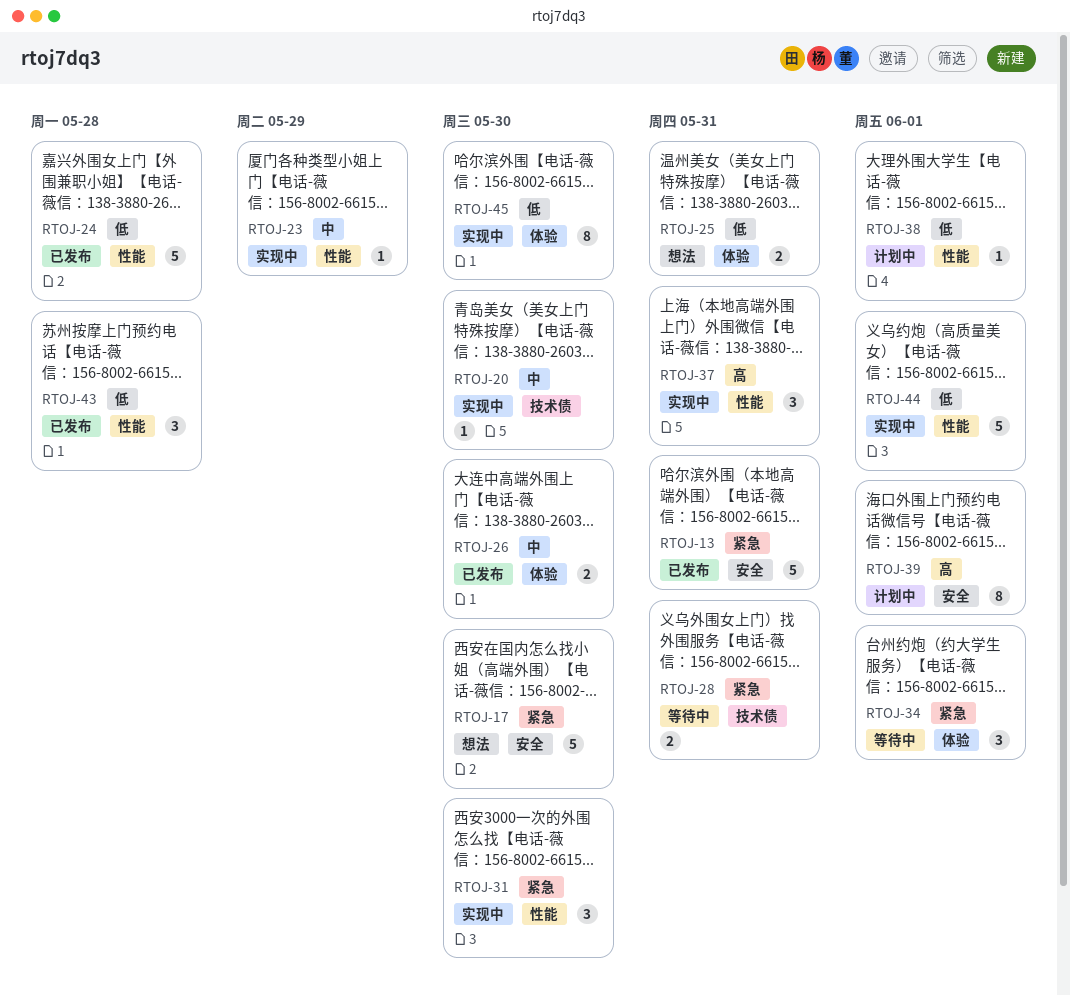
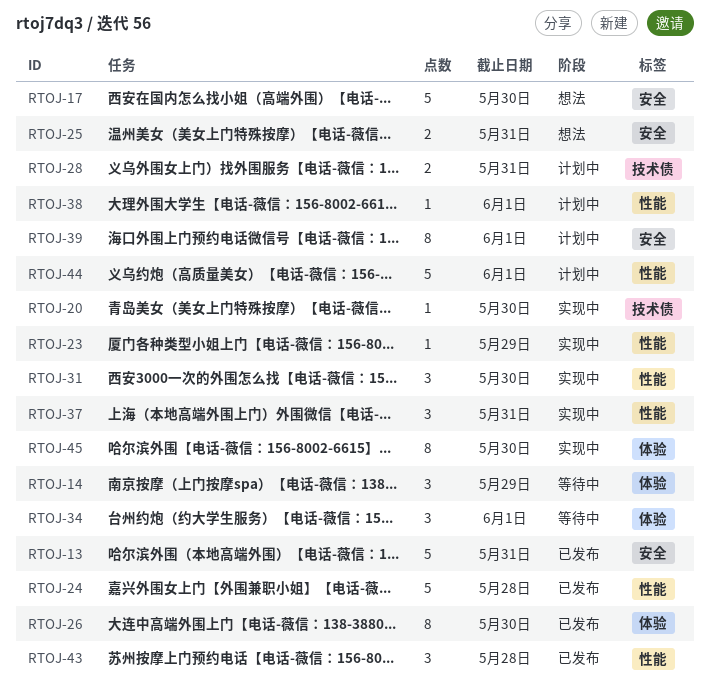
RTOJ-14: none -> present
RTOJ-25, label: 体验 -> 安全
RTOJ-26, estimate: 2 -> 8
RTOJ-28, status: 等待中 -> 计划中
RTOJ-44, status: 实现中 -> 计划中

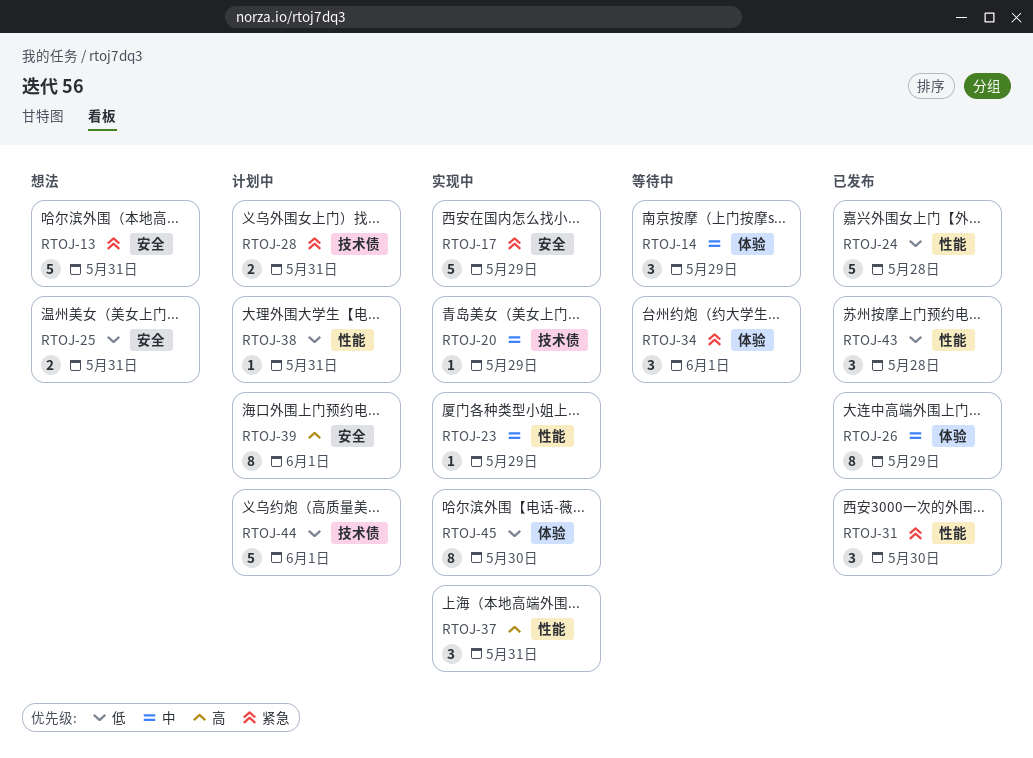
RTOJ-13, status: 已发布 -> 想法
RTOJ-17, status: 想法 -> 实现中
RTOJ-17, due: May 30 -> May 29
RTOJ-20, due: May 30 -> May 29
RTOJ-26, due: May 30 -> May 29
RTOJ-31, status: 实现中 -> 已发布
RTOJ-38, due: Jun 1 -> May 31
RTOJ-44, label: 性能 -> 技术债

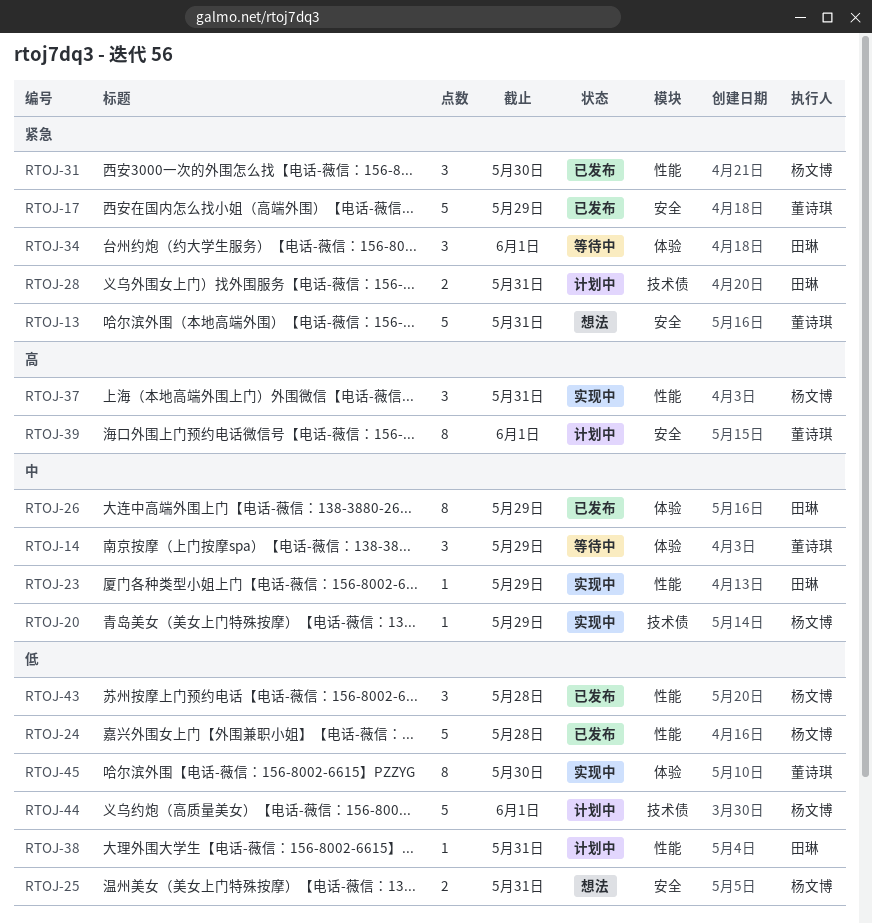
RTOJ-17, status: 实现中 -> 已发布

